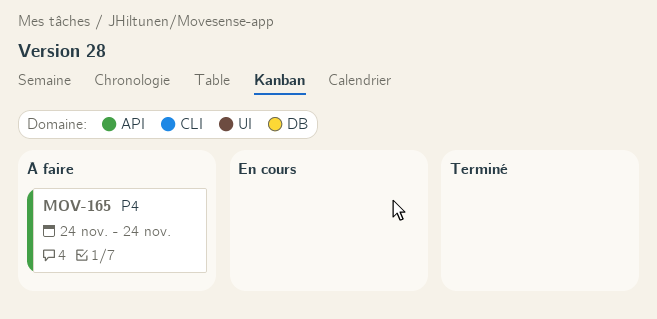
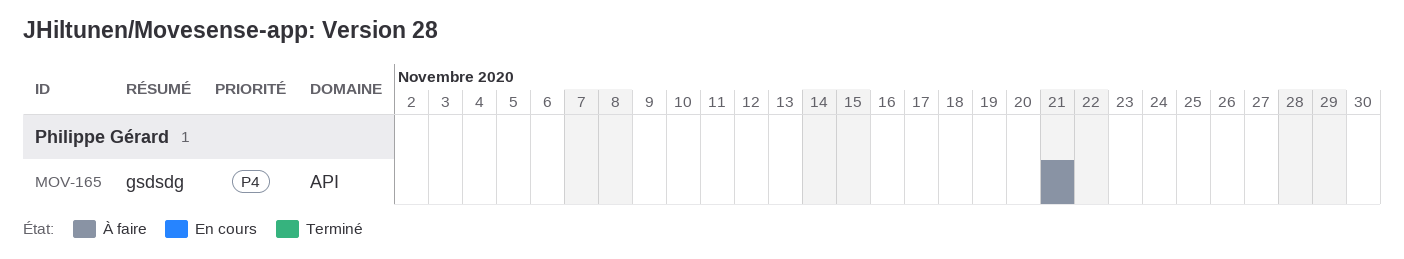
MOV-165, start: Nov 24 -> Nov 21
MOV-165, due: Nov 24 -> Nov 21

